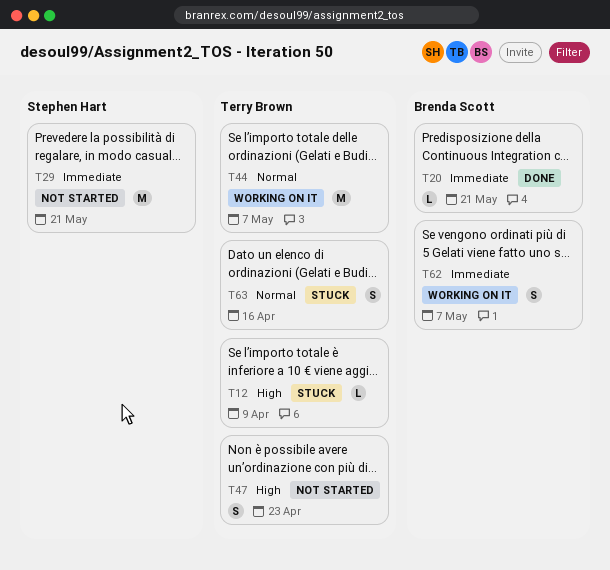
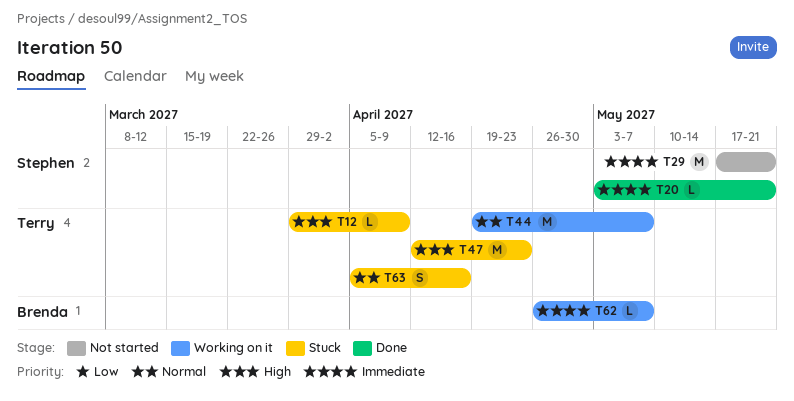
T20, owner: Brenda Scott -> Stephen Hart
T47, status: Not started -> Stuck
T47, estimate: S -> M
T62, estimate: S -> L

